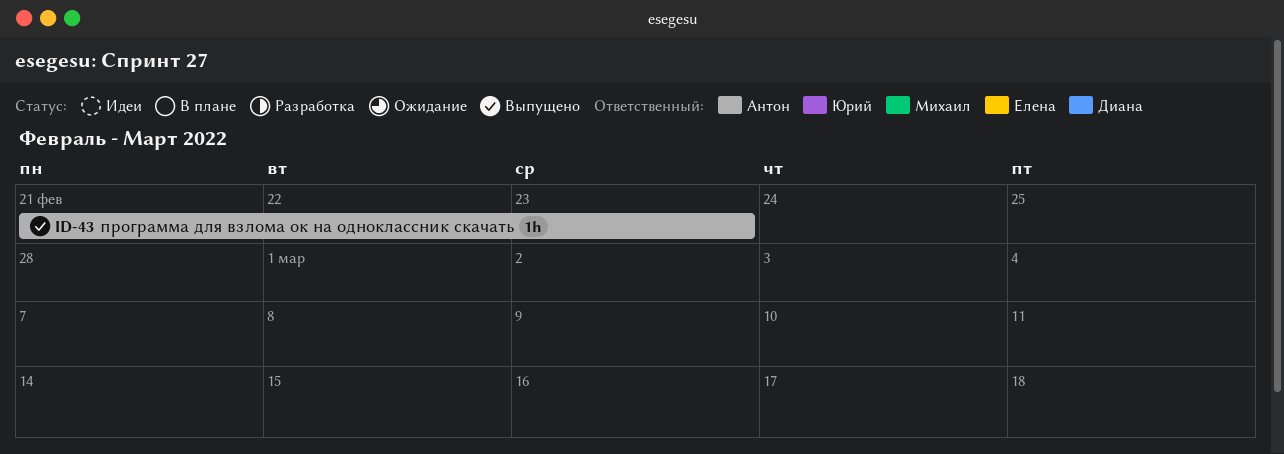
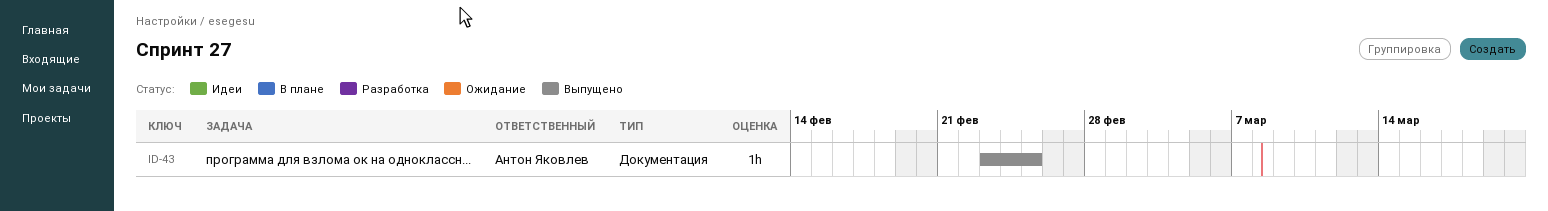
ID-43, start: Feb 21 -> Feb 23
ID-43, due: Feb 23 -> Feb 25

